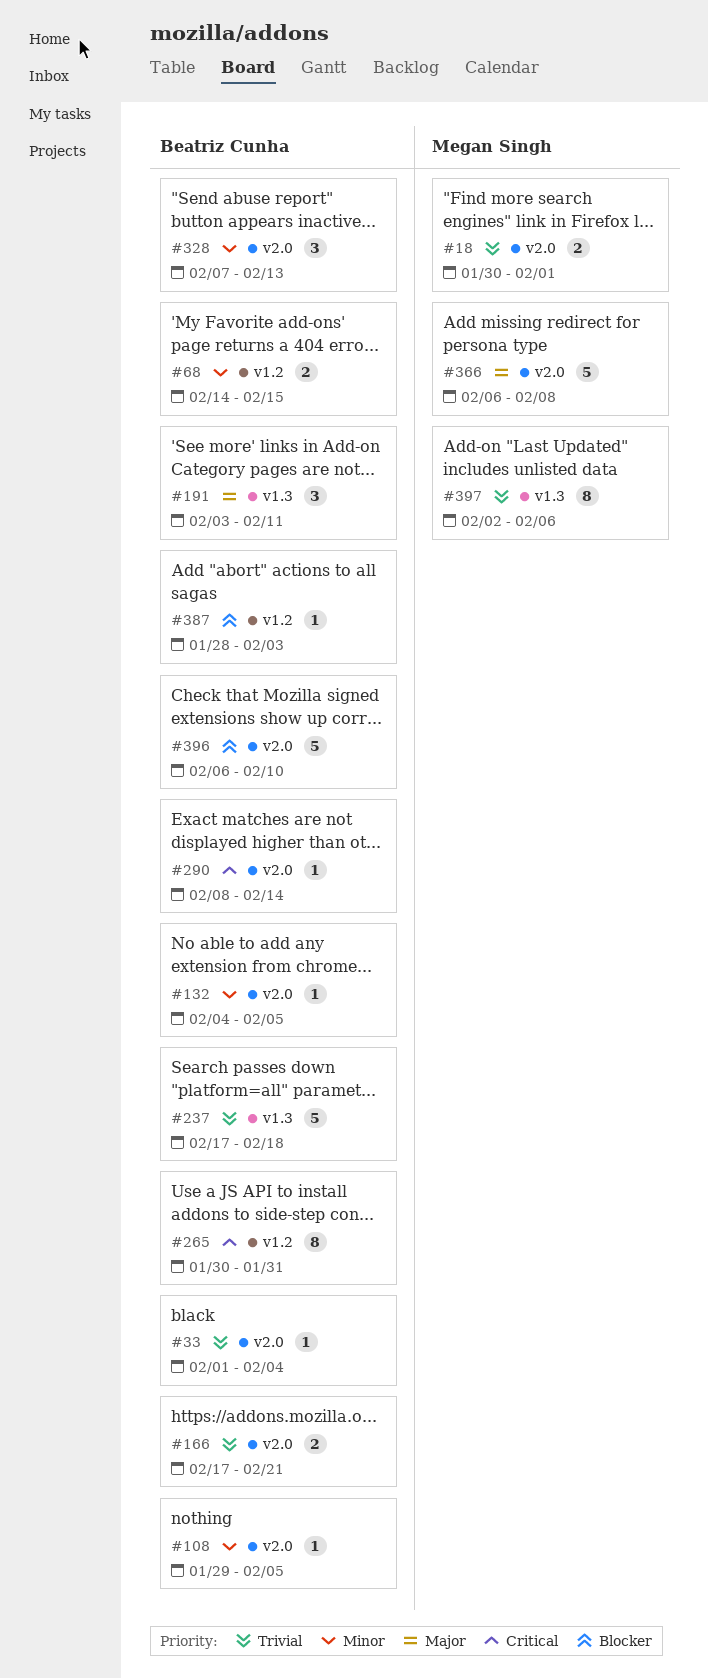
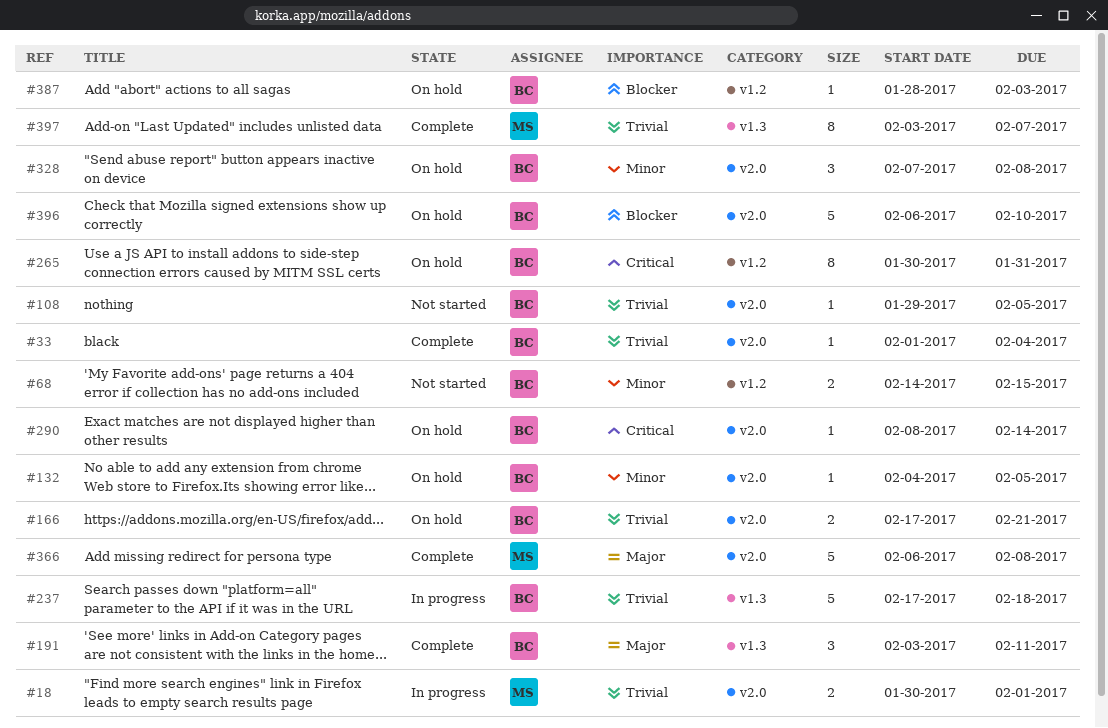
#108, priority: Minor -> Trivial
#328, due: Feb 13 -> Feb 8
#397, start: Feb 2 -> Feb 3
#397, due: Feb 6 -> Feb 7

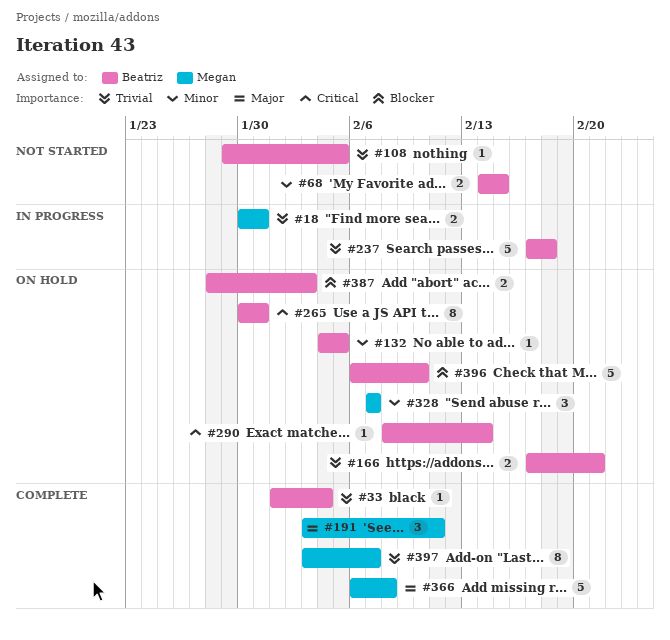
#18, due: Feb 1 -> Jan 31
#191, owner: Beatriz -> Megan
#328, owner: Beatriz -> Megan
#328, due: Feb 8 -> Feb 7
#387, estimate: 1 -> 2

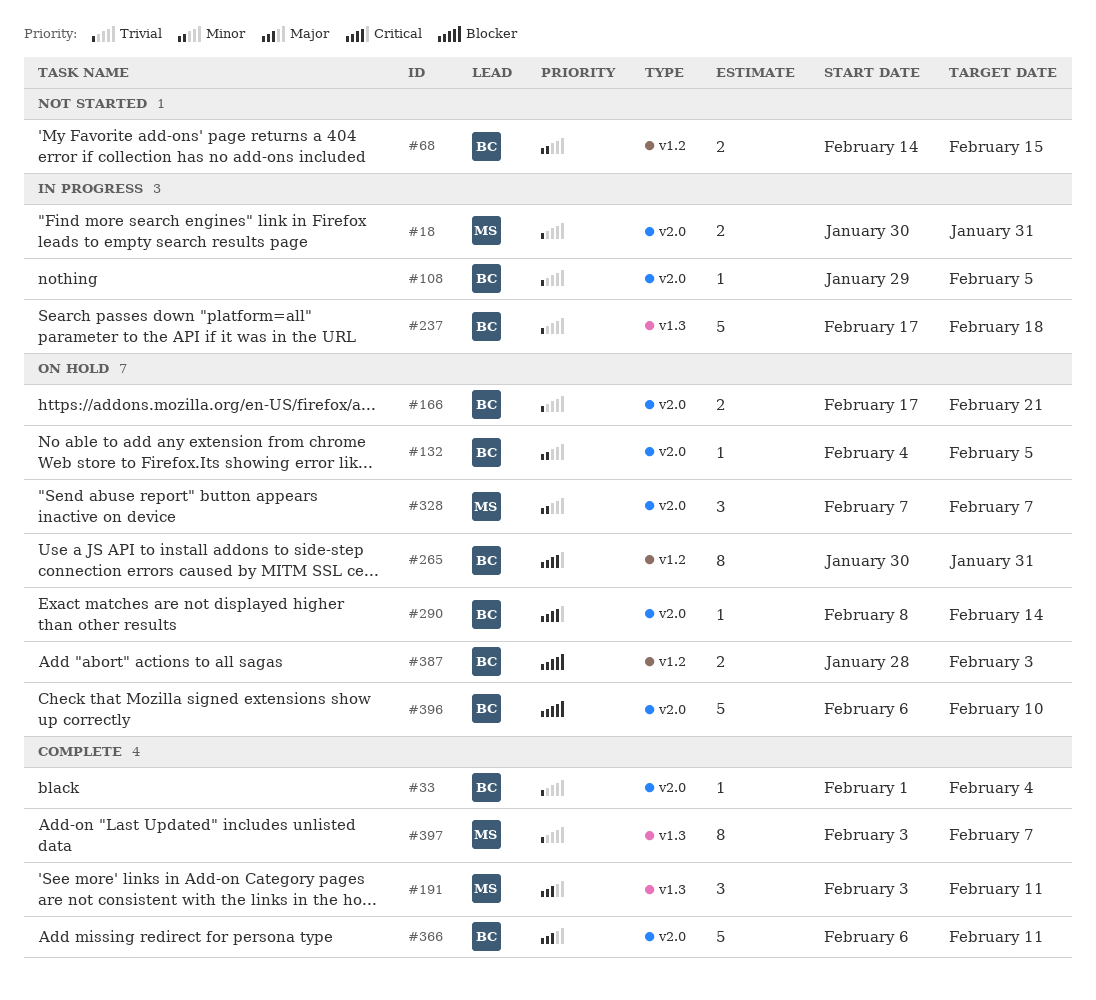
#108, status: Not started -> In progress
#366, owner: Megan -> Beatriz
#366, due: Feb 8 -> Feb 11

